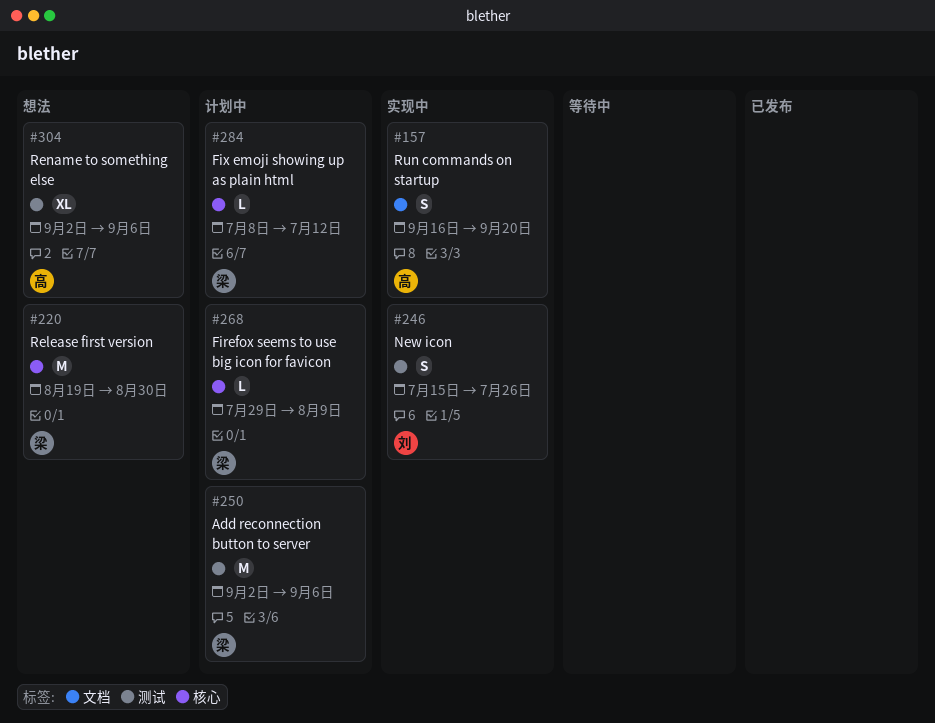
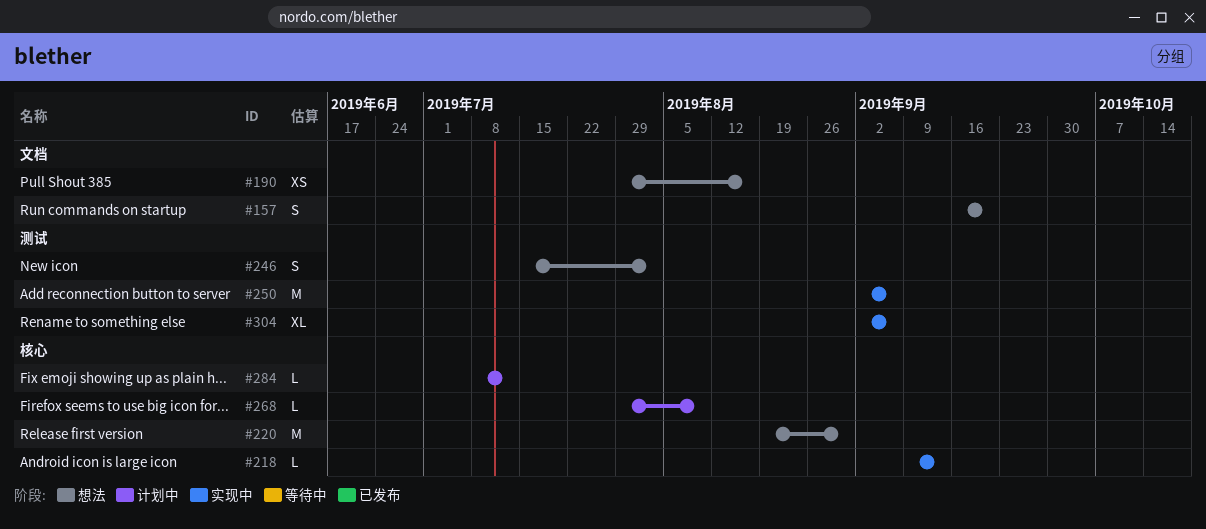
#157, status: 实现中 -> 想法
#190: none -> present
#218: none -> present
#246, status: 实现中 -> 想法
#246, due: Jul 26 -> Aug 2
#250, status: 计划中 -> 实现中
#304, status: 想法 -> 实现中

